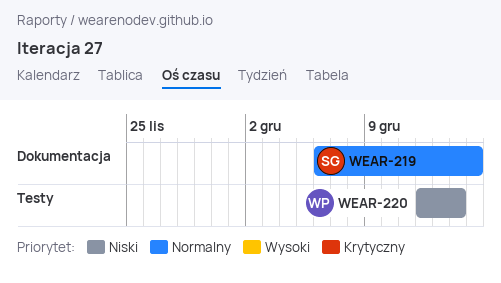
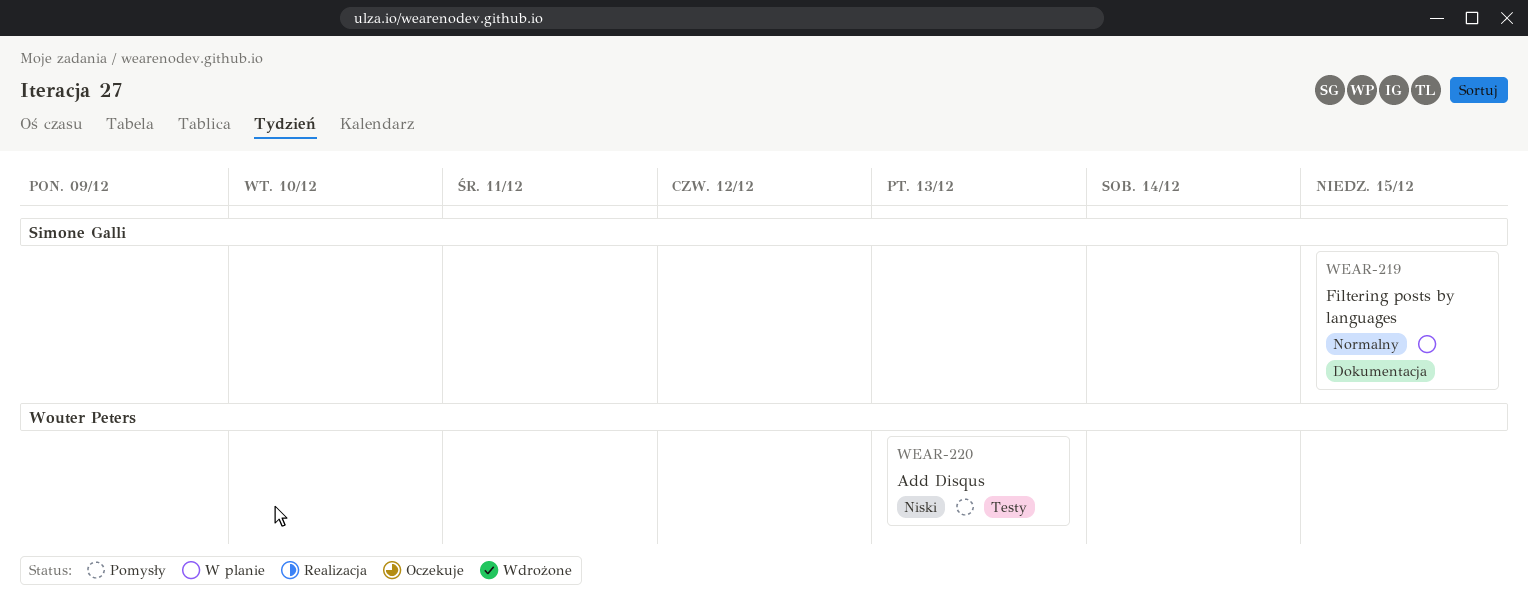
WEAR-220, due: Dec 14 -> Dec 13

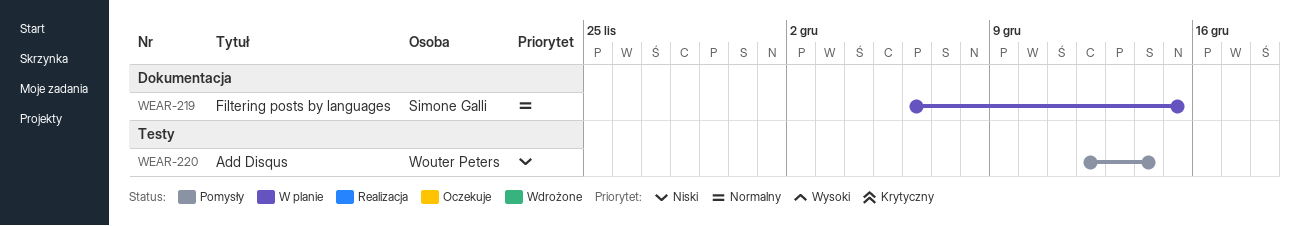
WEAR-220, due: Dec 13 -> Dec 14

